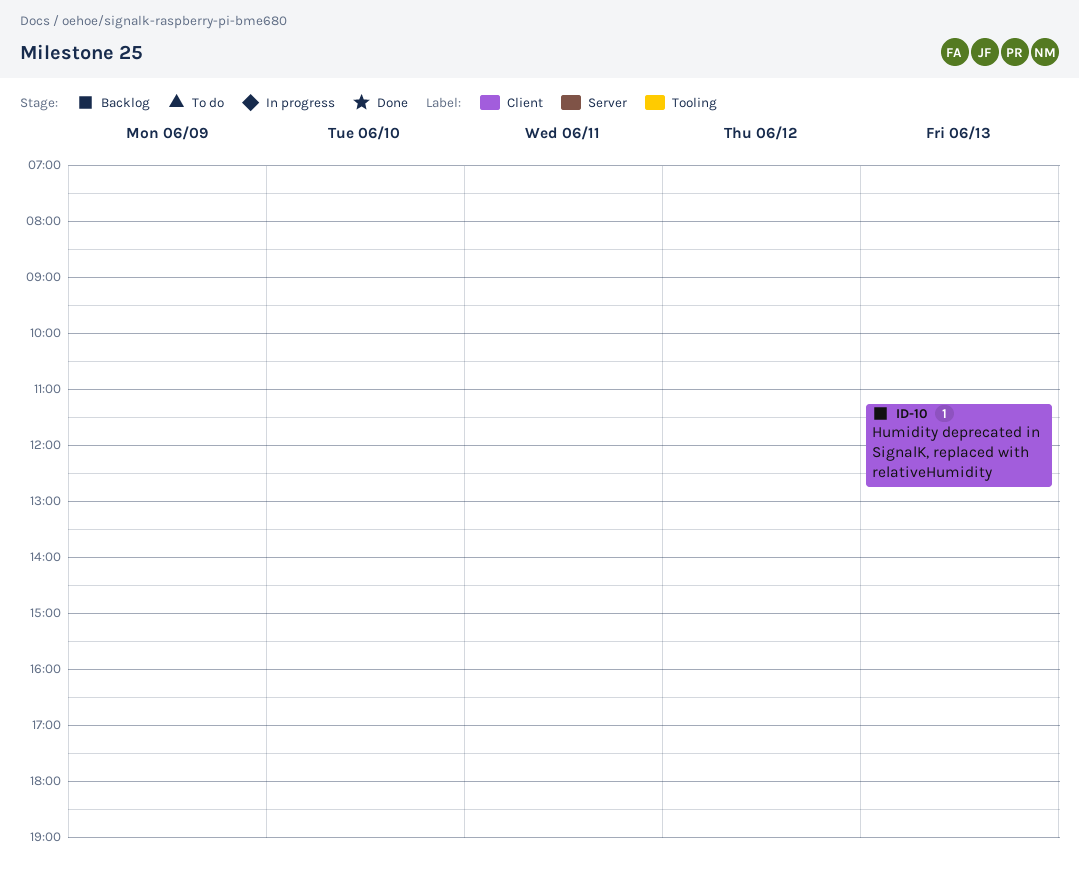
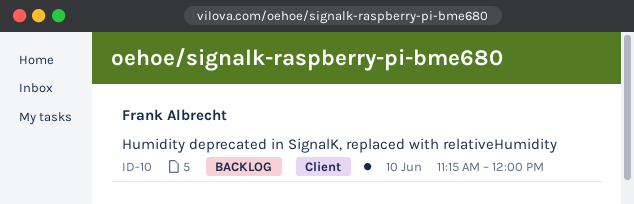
ID-10, day: Jun 13 -> Jun 10
ID-10, ends: 12:45 -> 12:00

